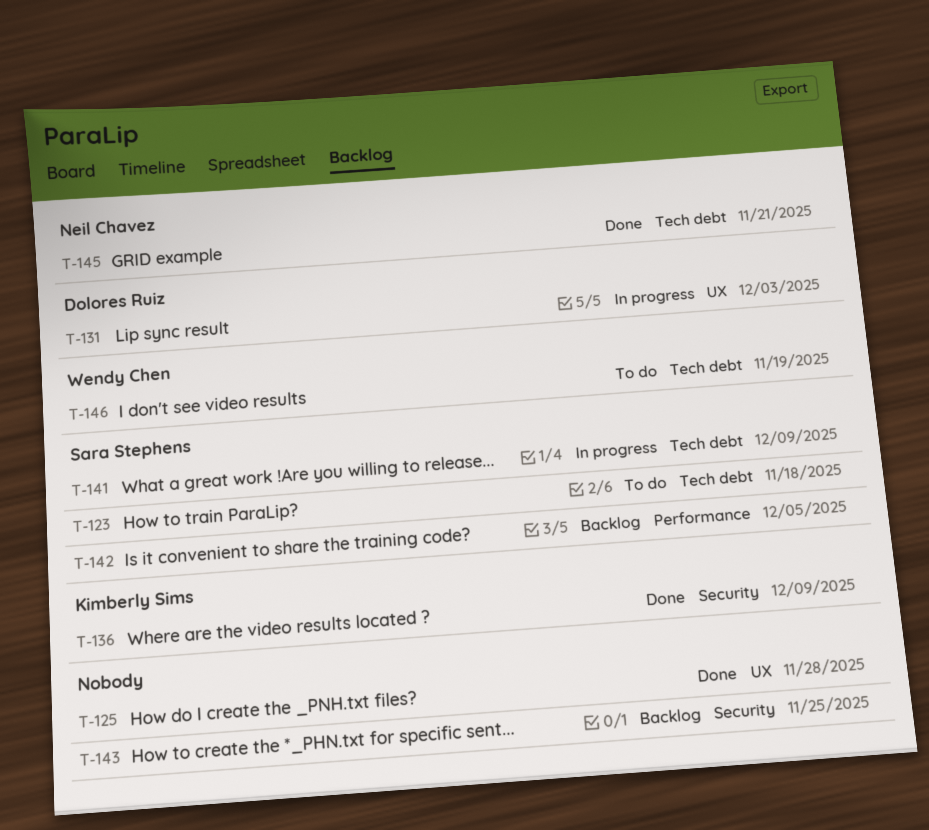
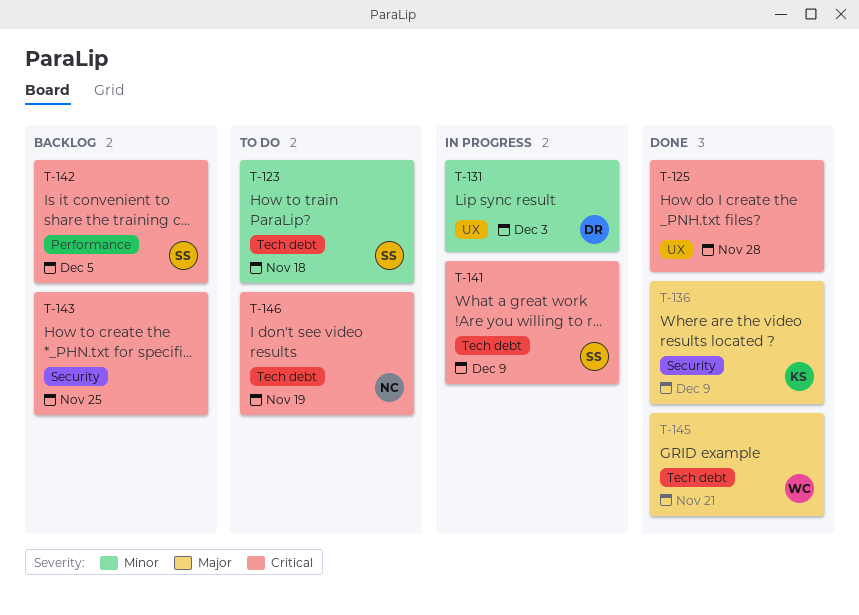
T-145, owner: Neil Chavez -> Wendy Chen
T-146, owner: Wendy Chen -> Neil Chavez

